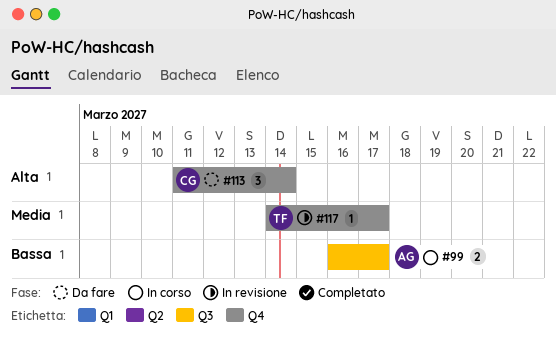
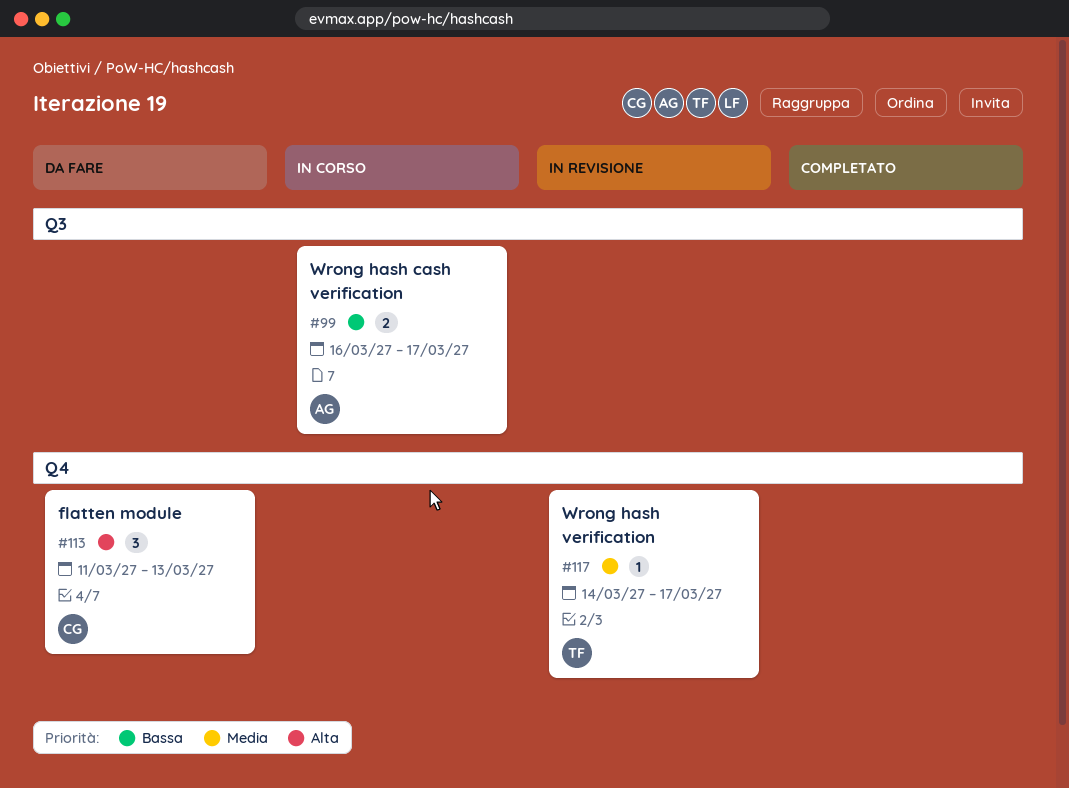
#113, due: Mar 14 -> Mar 13

